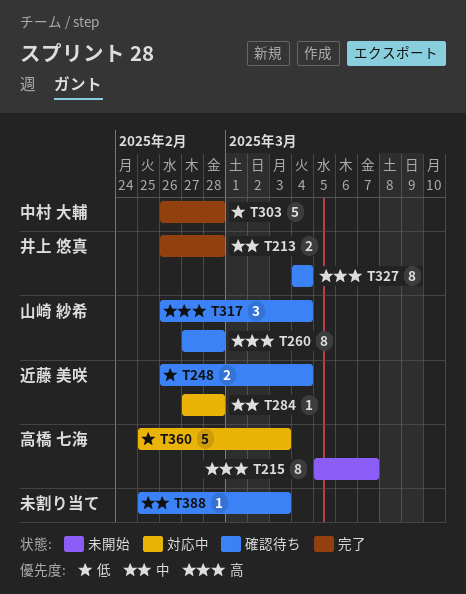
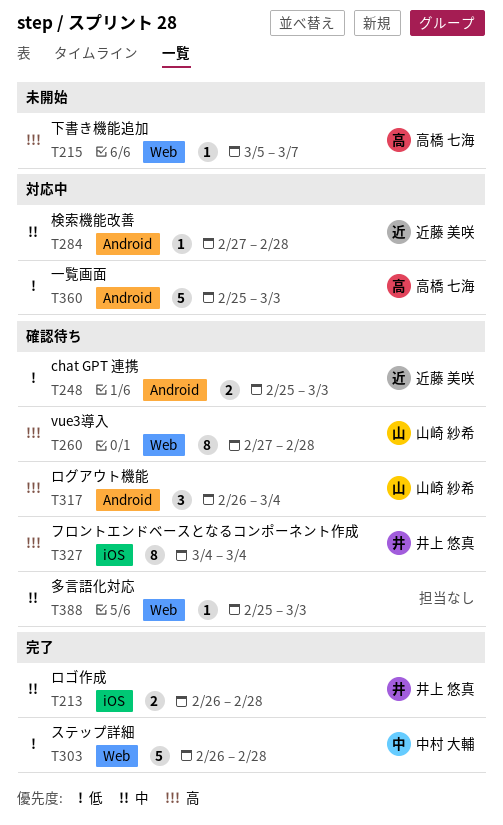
T215, estimate: 8 -> 1
T248, start: Feb 26 -> Feb 25
T248, due: Mar 4 -> Mar 3

